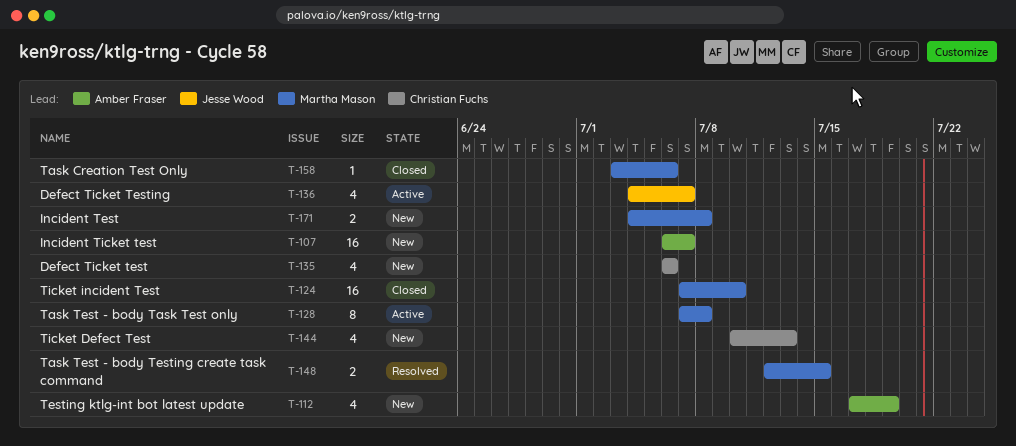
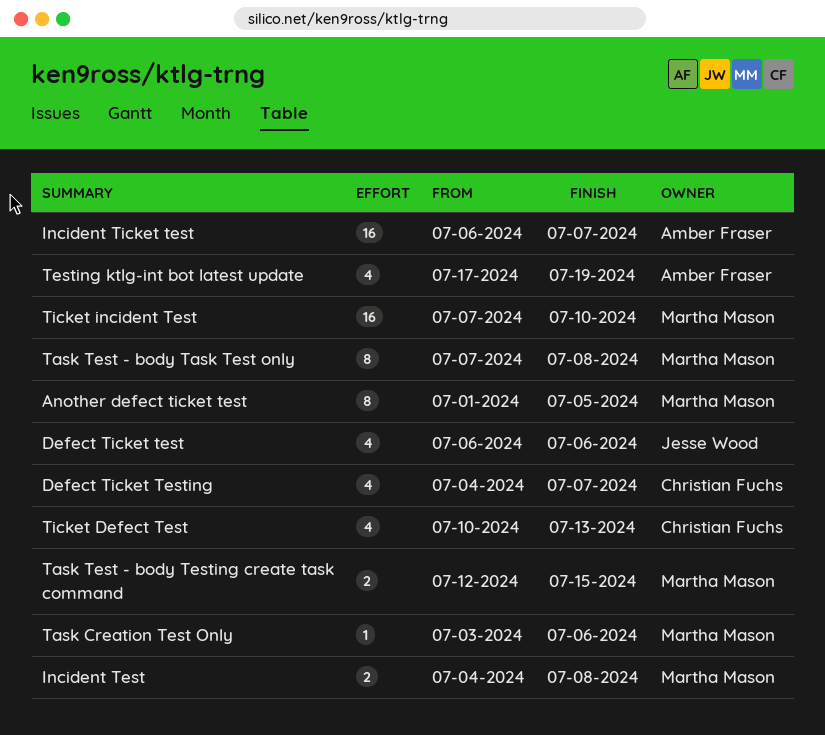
Another defect ticket test: none -> present
Defect Ticket test, owner: Christian Fuchs -> Jesse Wood
Defect Ticket Testing, owner: Jesse Wood -> Christian Fuchs

